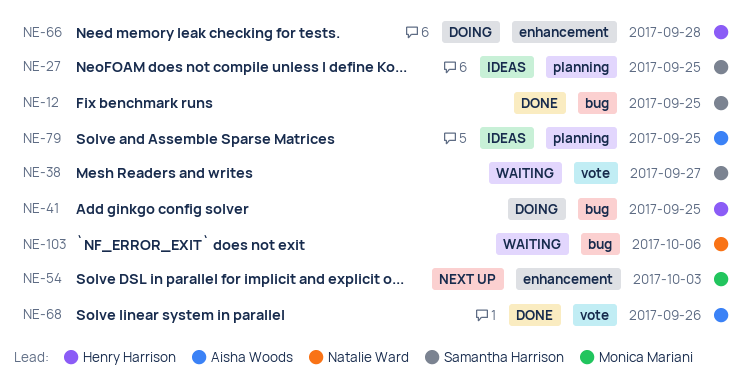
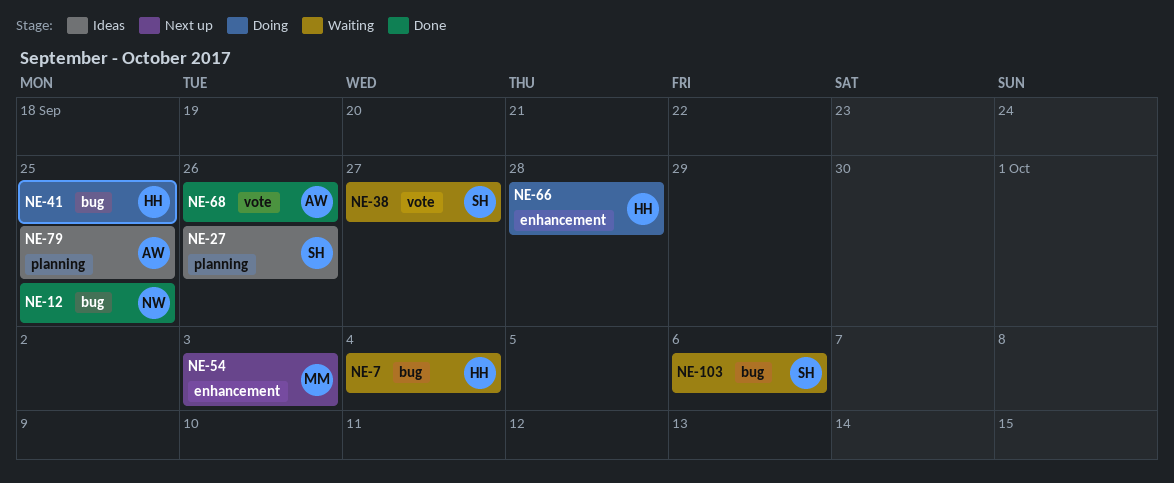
NE-7: none -> present
NE-12, owner: Samantha Harrison -> Natalie Ward
NE-27, due: Sep 25 -> Sep 26
NE-103, owner: Natalie Ward -> Samantha Harrison

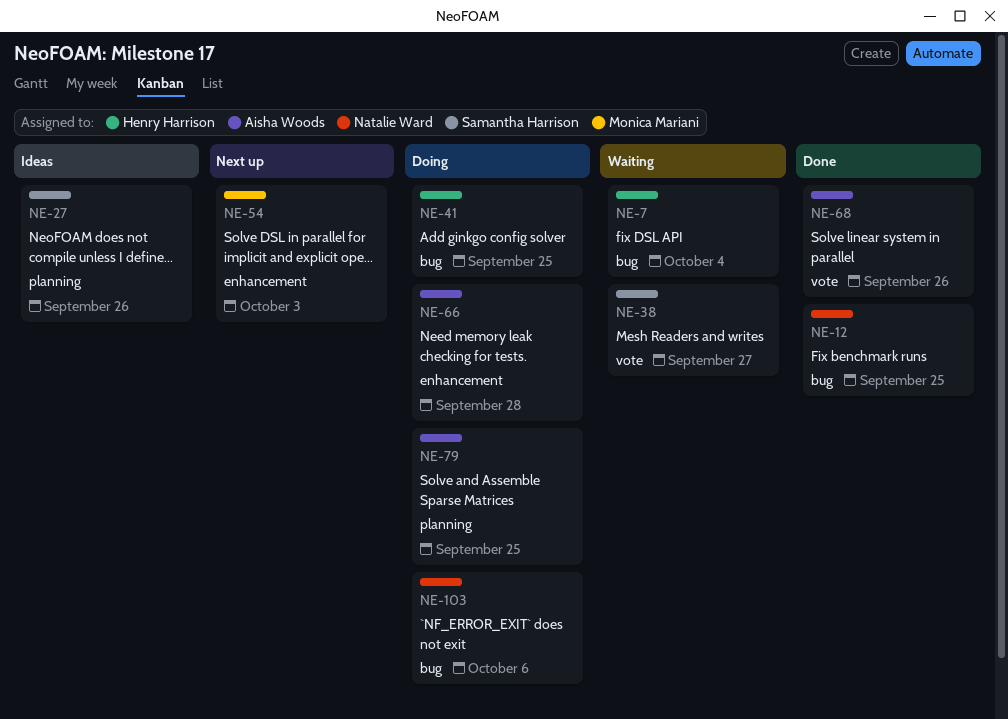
NE-66, owner: Henry Harrison -> Aisha Woods
NE-79, status: Ideas -> Doing
NE-103, status: Waiting -> Doing
NE-103, owner: Samantha Harrison -> Natalie Ward

